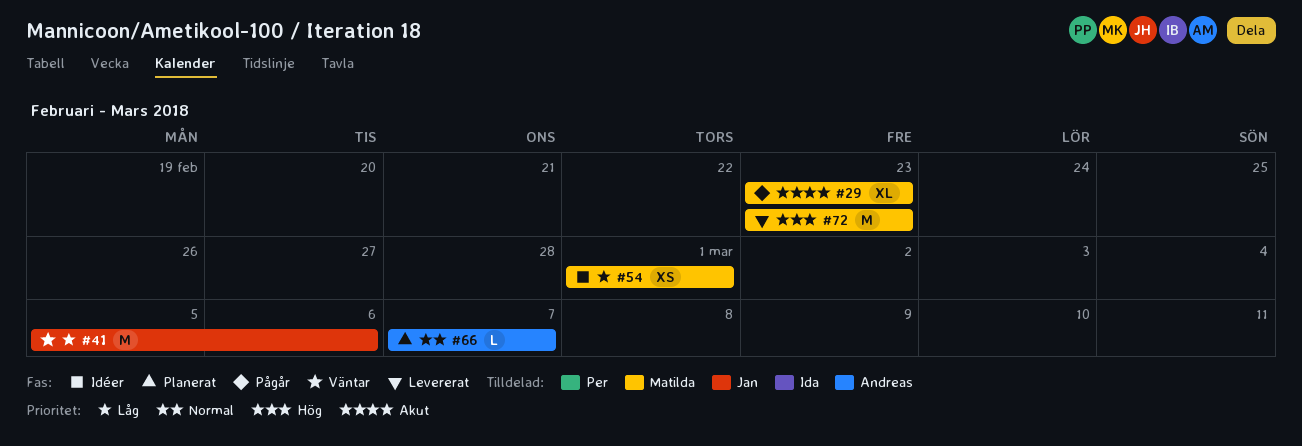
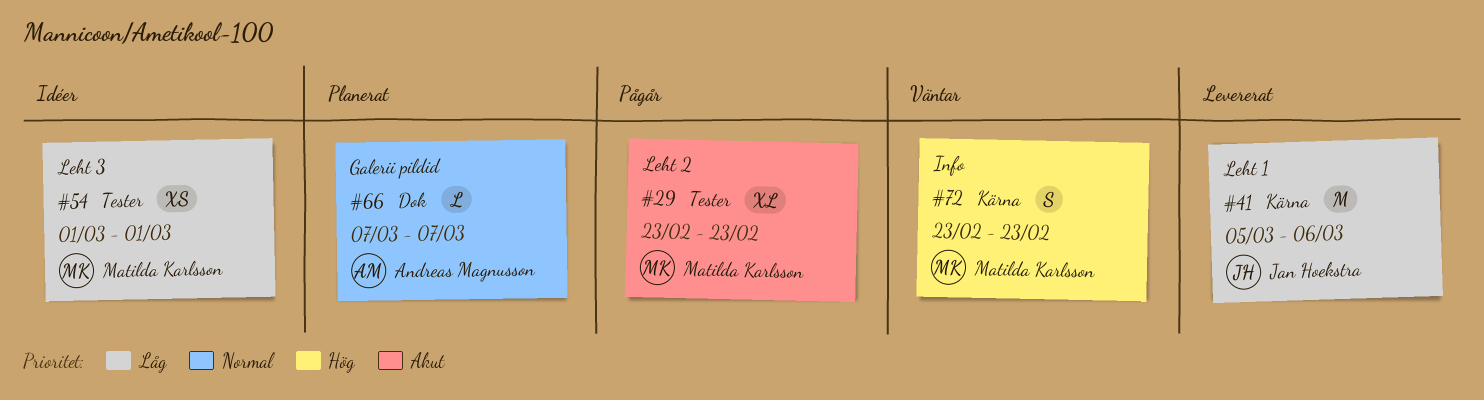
#41, status: Väntar -> Levererat
#72, status: Levererat -> Väntar
#72, estimate: M -> S

